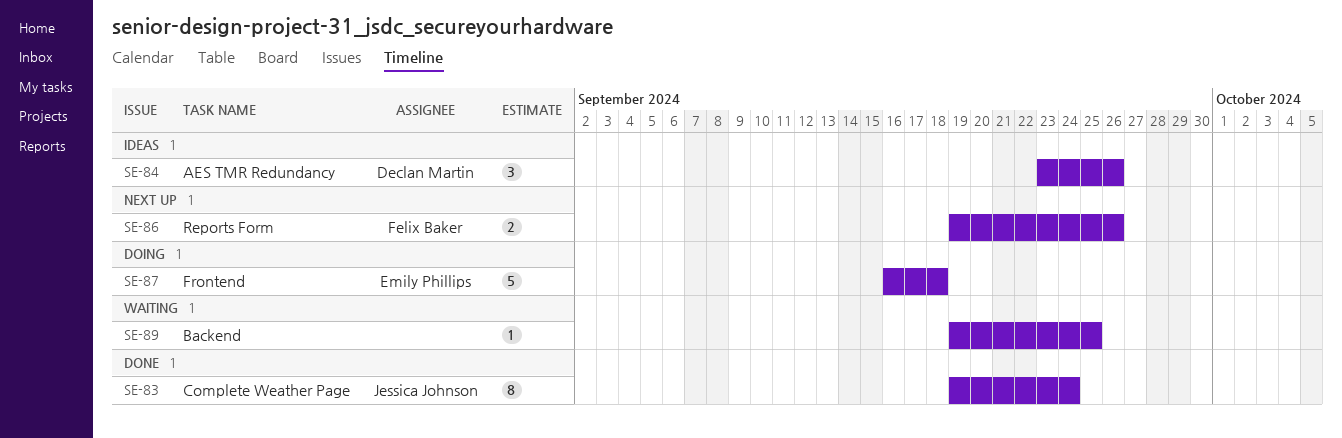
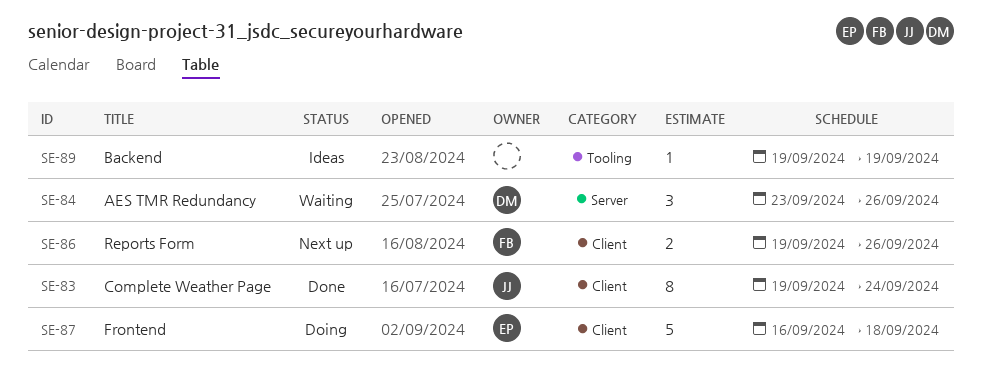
SE-84, status: Ideas -> Waiting
SE-89, status: Waiting -> Ideas
SE-89, due: Sep 25 -> Sep 19

